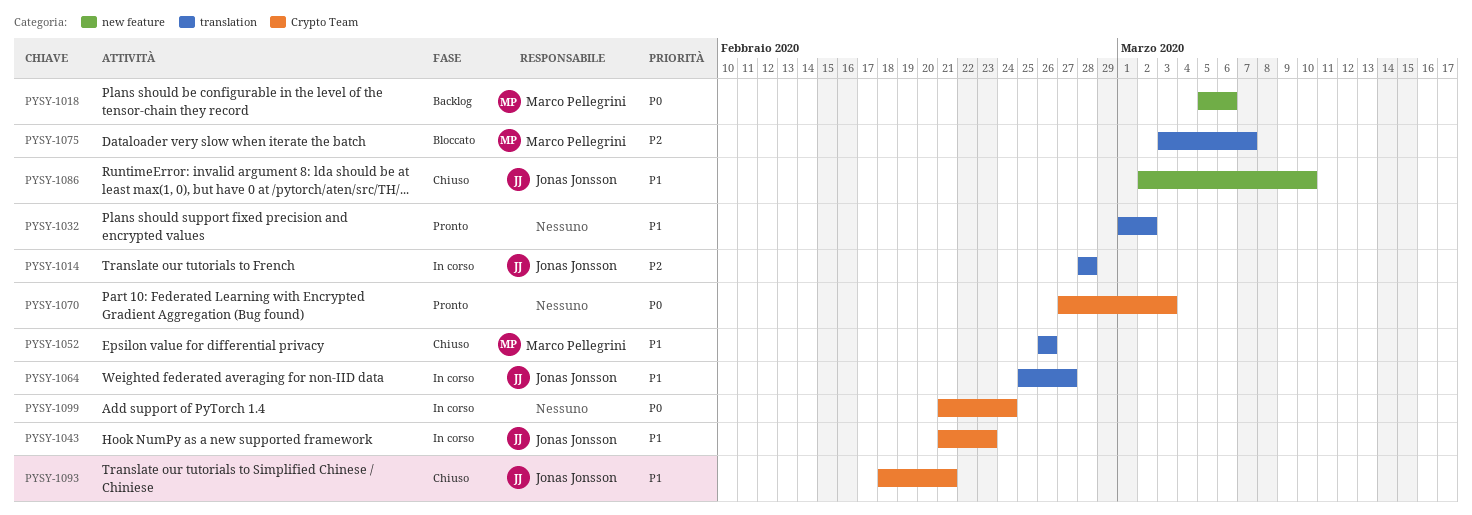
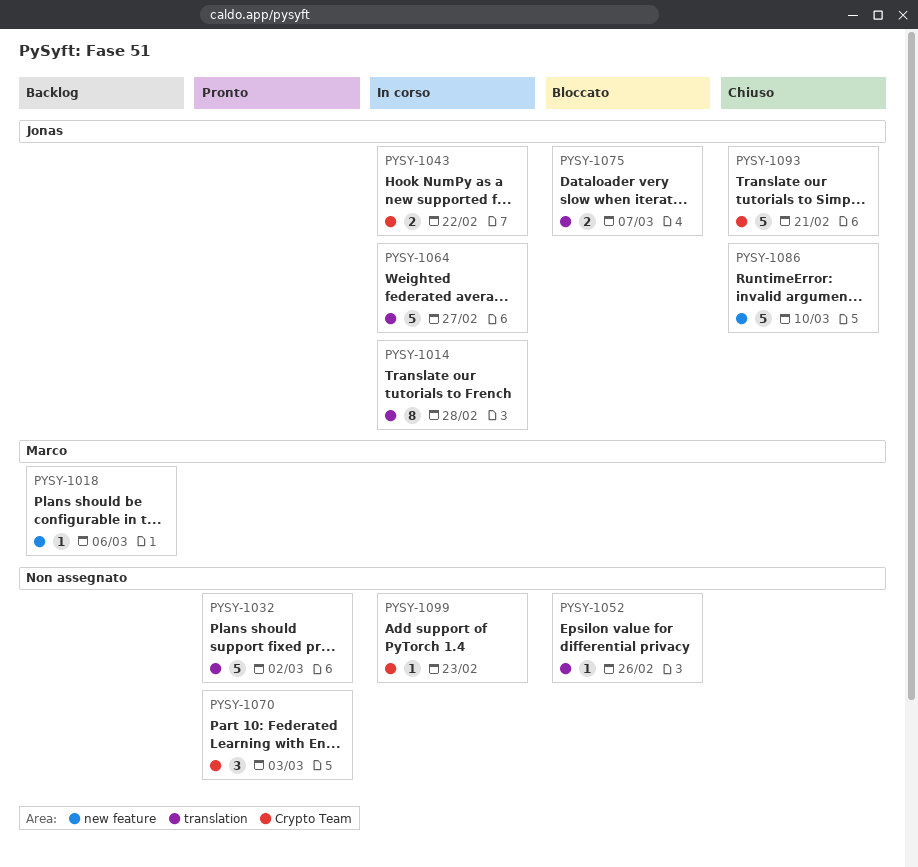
PYSY-1043, due: Feb 23 -> Feb 22
PYSY-1052, status: Chiuso -> Bloccato
PYSY-1052, owner: Marco Pellegrini -> none
PYSY-1075, owner: Marco Pellegrini -> Jonas Jonsson
PYSY-1099, due: Feb 24 -> Feb 23

